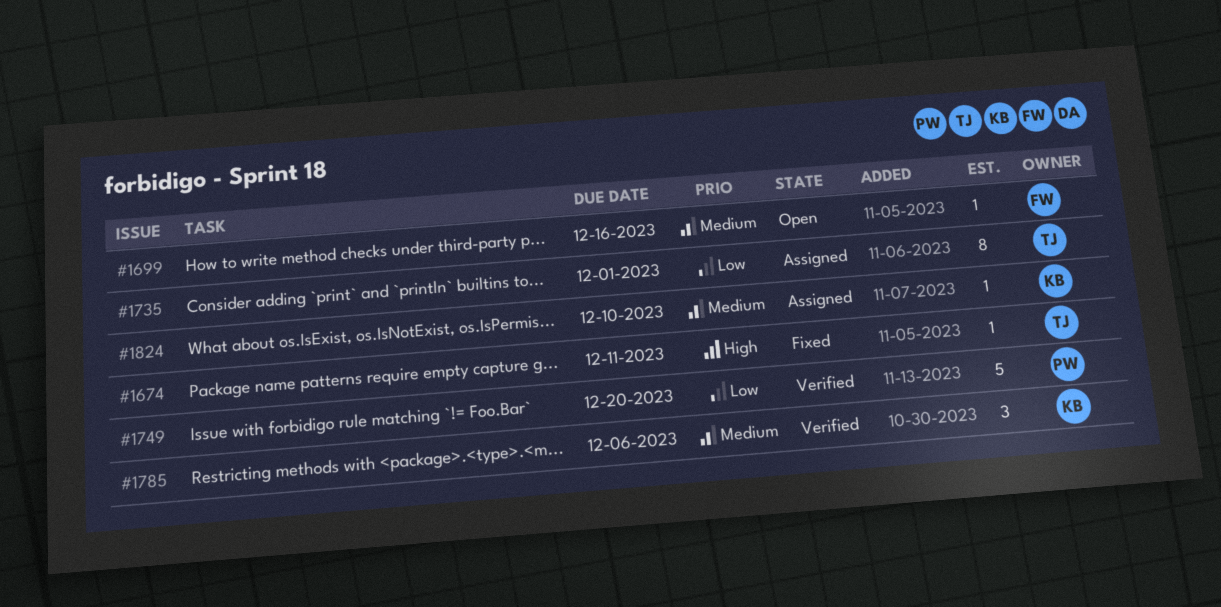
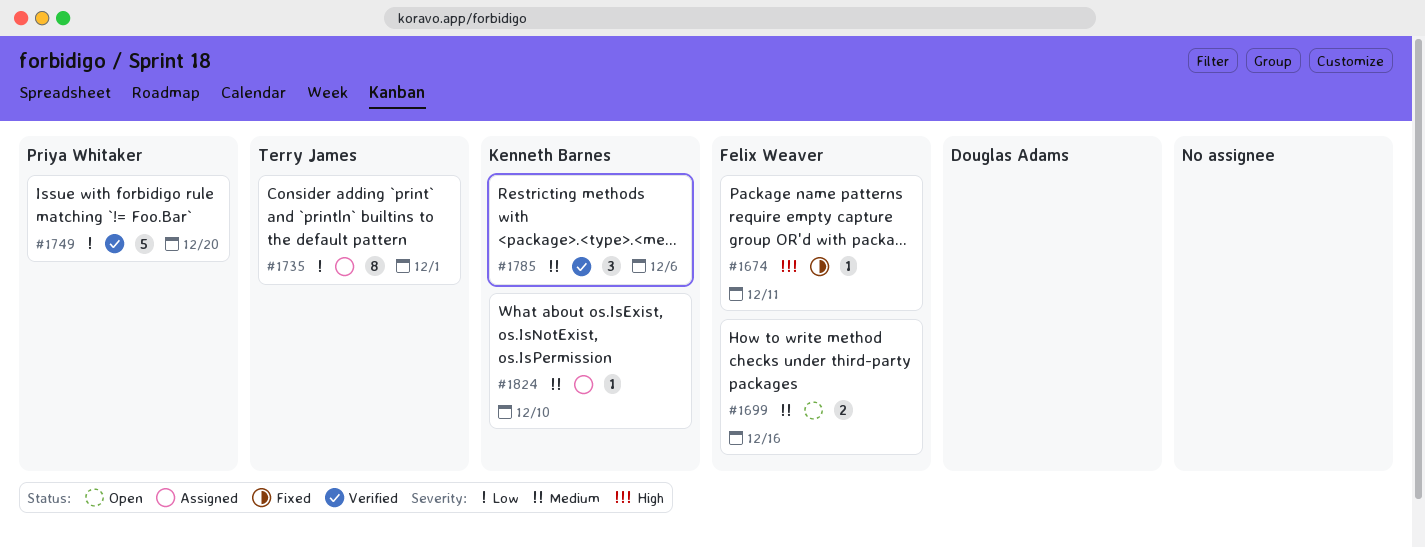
#1674, owner: Terry James -> Felix Weaver
#1699, estimate: 1 -> 2

